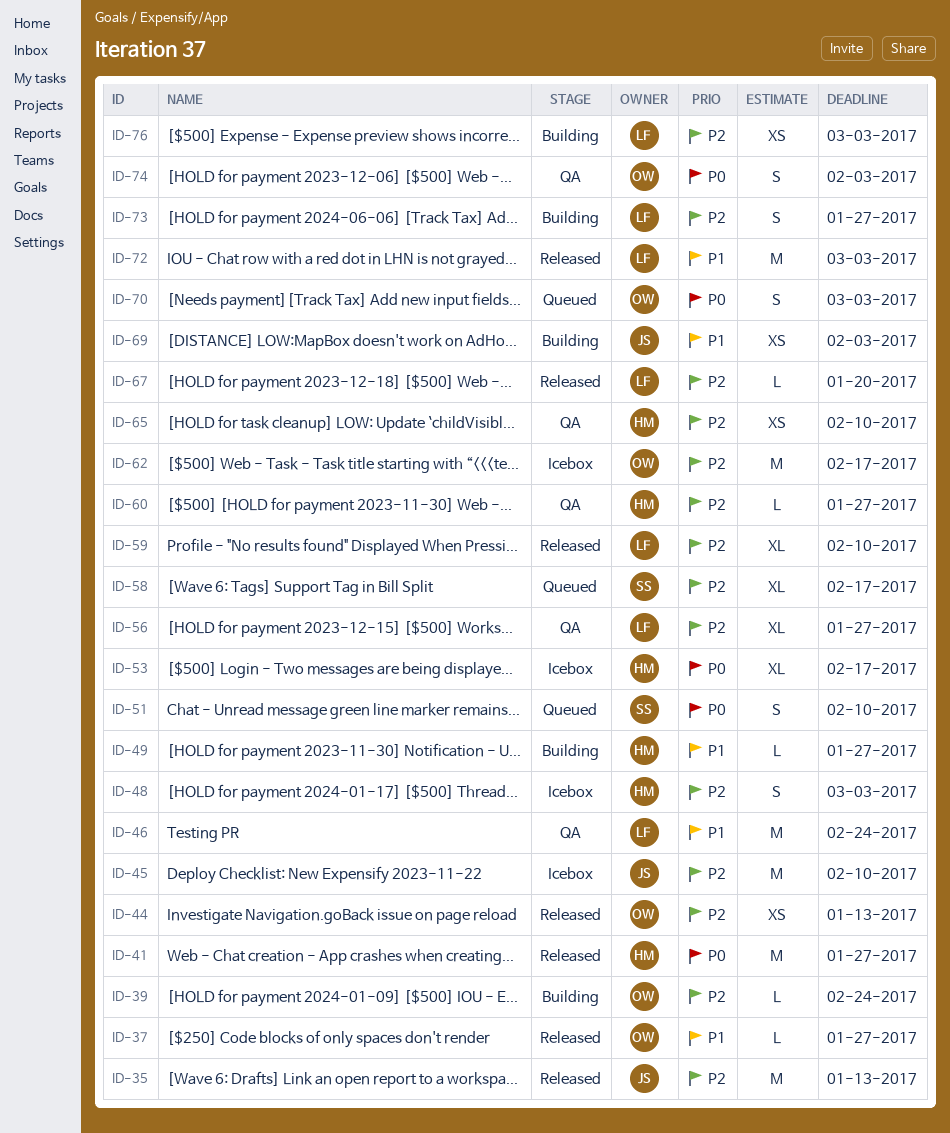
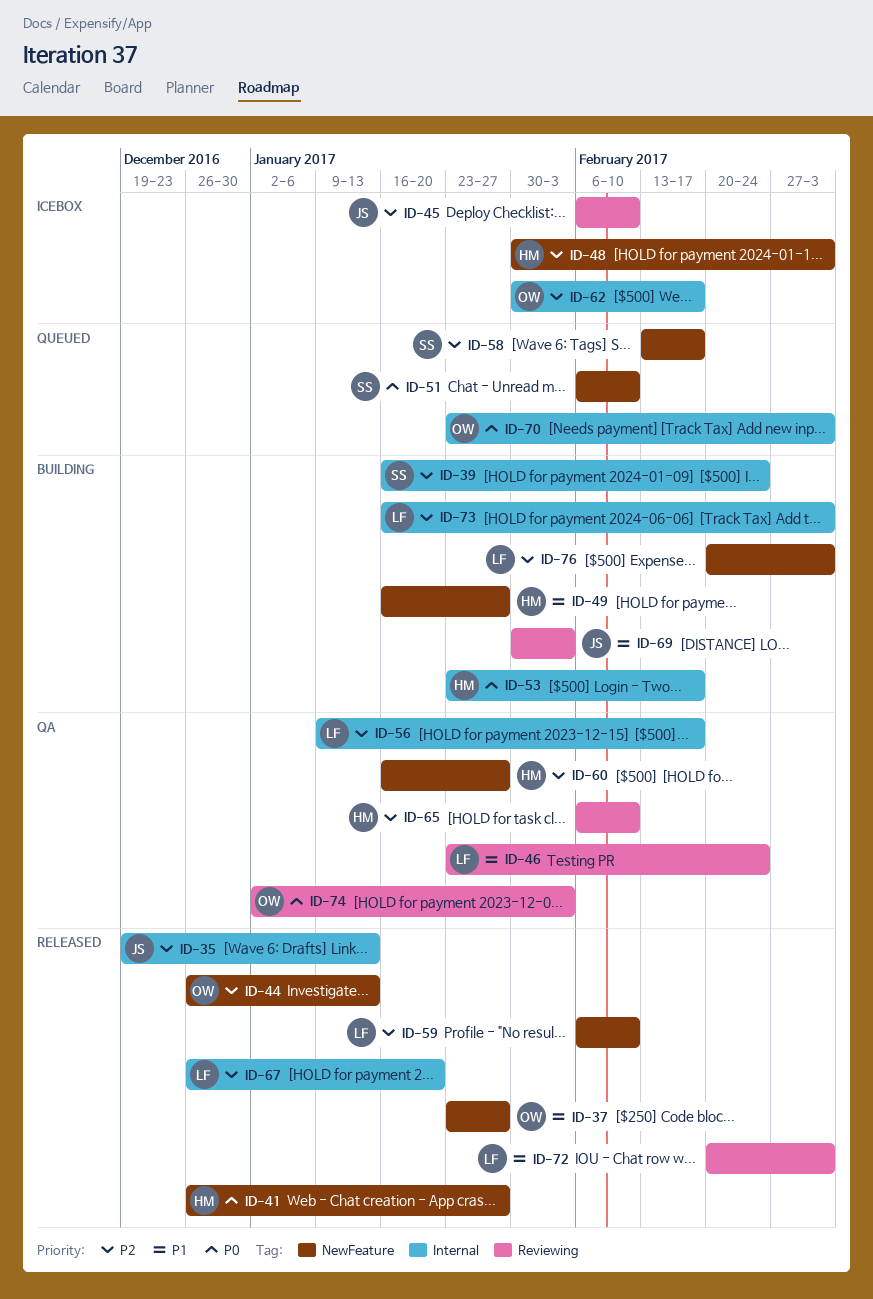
ID-39, owner: OW -> SS
ID-53, status: Icebox -> Building
ID-56, due: Jan 27 -> Feb 17
ID-73, due: Jan 27 -> Mar 3

